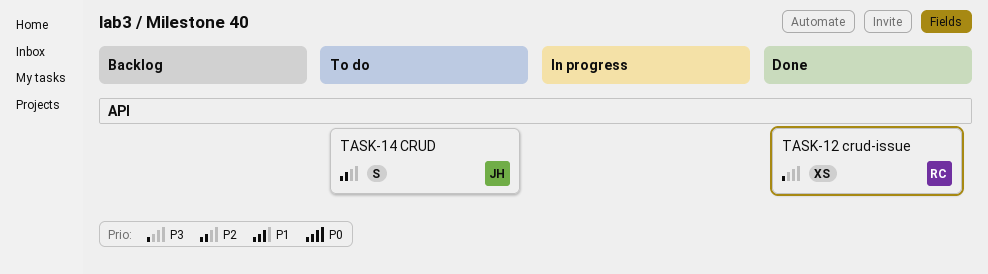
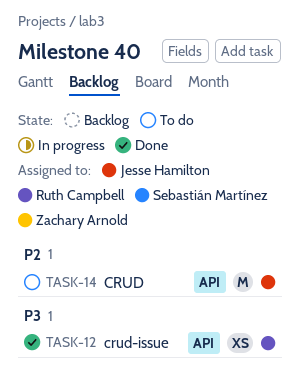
TASK-14, estimate: S -> M

